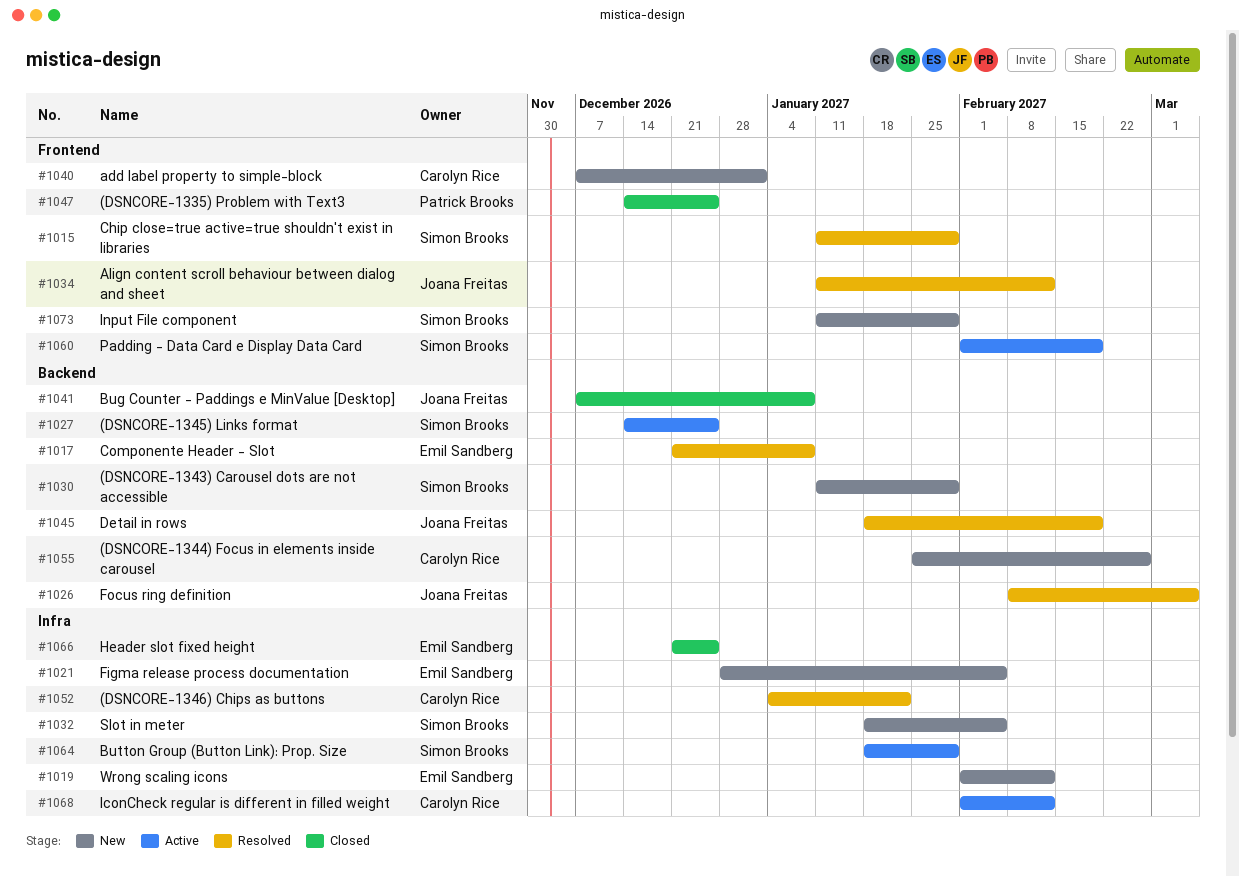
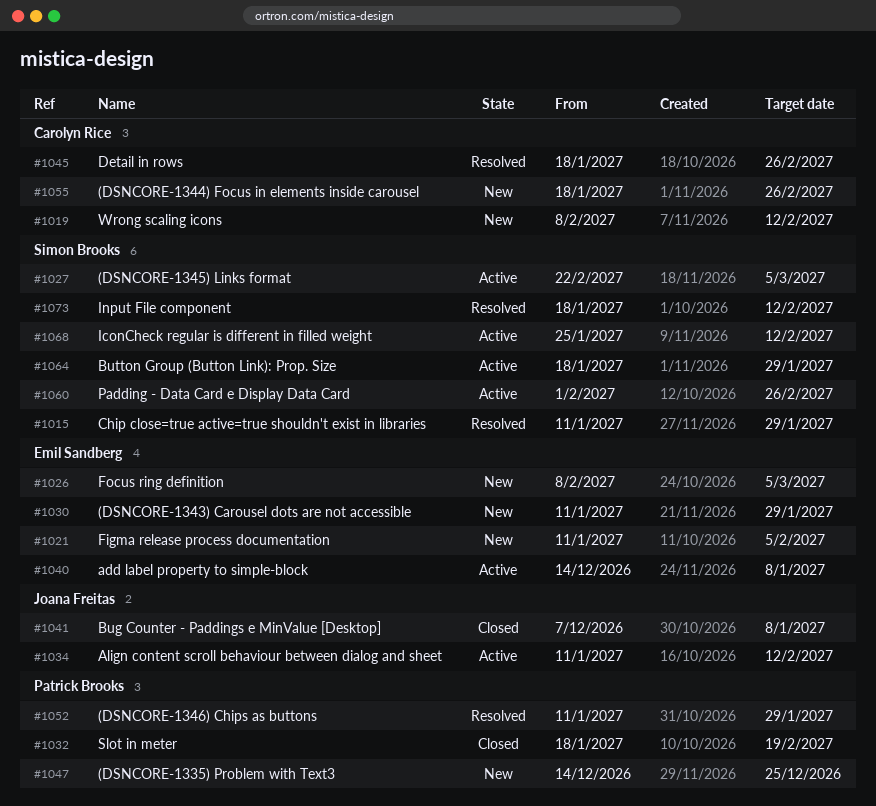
#1017: present -> none
#1019, owner: Emil Sandberg -> Carolyn Rice
#1019, start: Feb 1 -> Feb 8
#1021, start: Dec 28 -> Jan 11
#1026, status: Resolved -> New
#1026, owner: Joana Freitas -> Emil Sandberg
#1027, start: Dec 14 -> Feb 22
#1027, due: Dec 25 -> Mar 5
#1030, owner: Simon Brooks -> Emil Sandberg
#1032, status: New -> Closed
#1032, owner: Simon Brooks -> Patrick Brooks
#1032, due: Feb 5 -> Feb 19
#1034, status: Resolved -> Active
#1040, status: New -> Active
#1040, owner: Carolyn Rice -> Emil Sandberg
#1040, start: Dec 7 -> Dec 14
#1040, due: Jan 1 -> Jan 8
#1045, owner: Joana Freitas -> Carolyn Rice
#1045, due: Feb 19 -> Feb 26
#1047, status: Closed -> New
#1052, owner: Carolyn Rice -> Patrick Brooks
#1052, start: Jan 4 -> Jan 11
#1052, due: Jan 22 -> Jan 29
#1055, start: Jan 25 -> Jan 18
#1060, due: Feb 19 -> Feb 26
#1066: present -> none
#1068, owner: Carolyn Rice -> Simon Brooks
#1068, start: Feb 1 -> Jan 25
#1073, status: New -> Resolved
#1073, start: Jan 11 -> Jan 18
#1073, due: Jan 29 -> Feb 12

